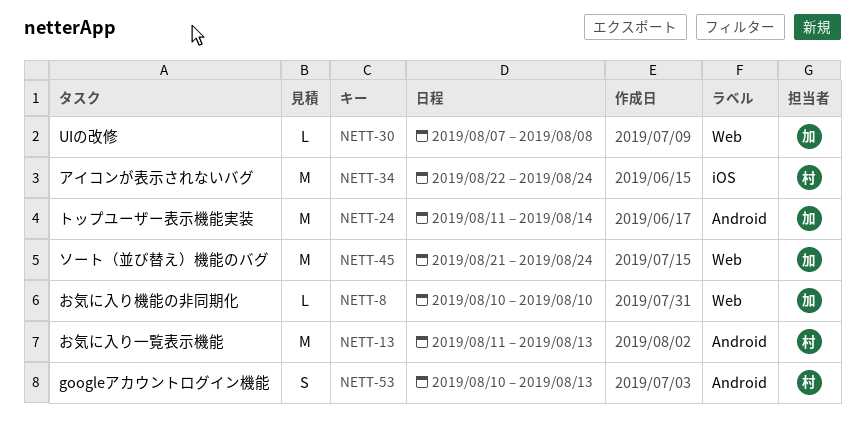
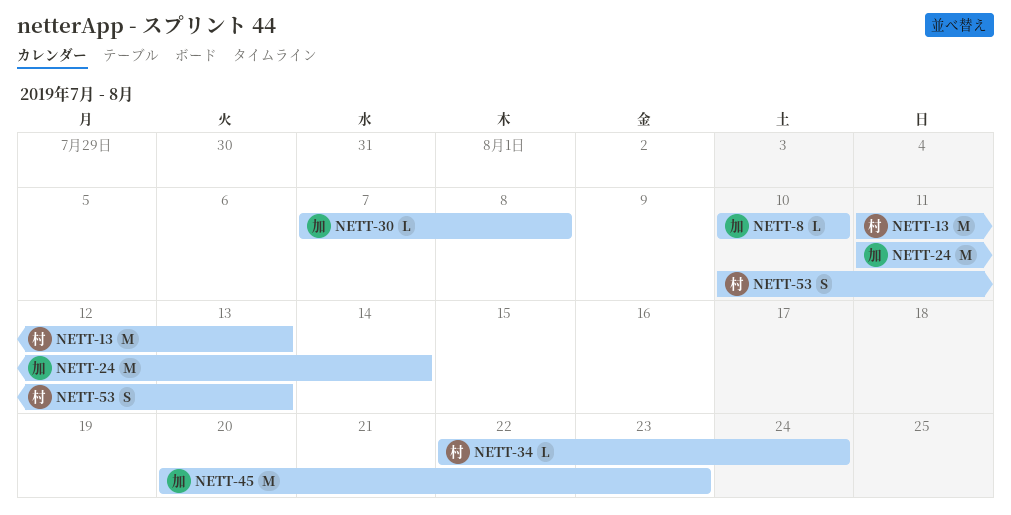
NETT-34, estimate: M -> L
NETT-45, start: Aug 21 -> Aug 20
NETT-45, due: Aug 24 -> Aug 23

